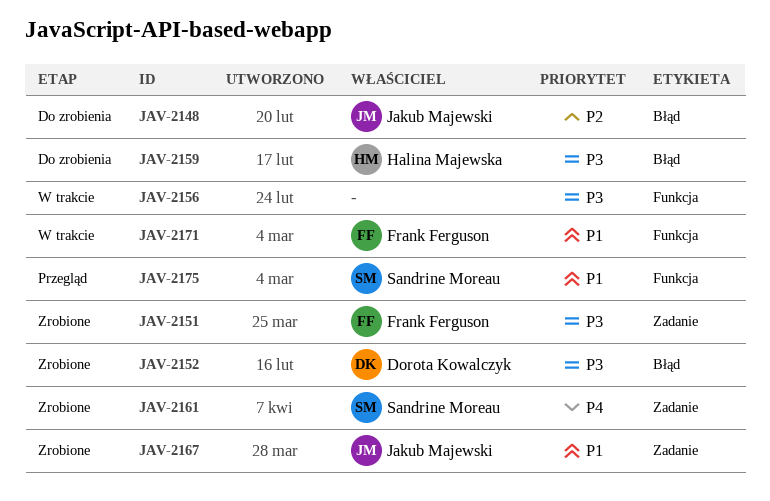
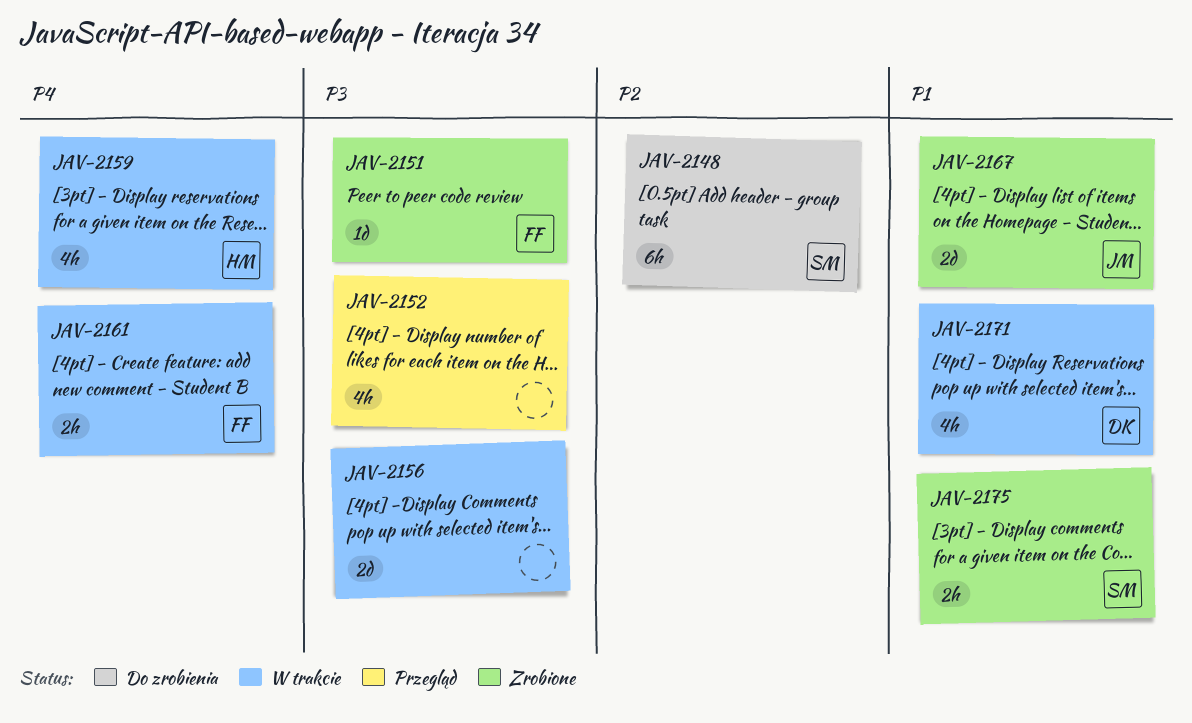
JAV-2148, owner: Jakub Majewski -> Sandrine Moreau
JAV-2152, status: Zrobione -> Przegląd
JAV-2152, owner: Dorota Kowalczyk -> none
JAV-2159, status: Do zrobienia -> W trakcie
JAV-2159, priority: P3 -> P4
JAV-2161, status: Zrobione -> W trakcie
JAV-2161, owner: Sandrine Moreau -> Frank Ferguson
JAV-2171, owner: Frank Ferguson -> Dorota Kowalczyk
JAV-2175, status: Przegląd -> Zrobione

